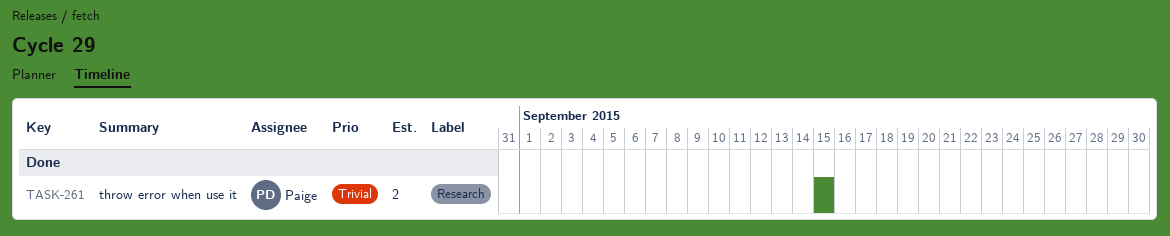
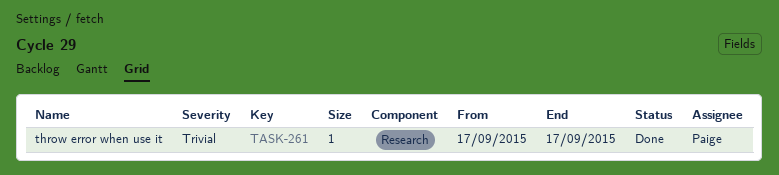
TASK-261, estimate: 2 -> 1
TASK-261, start: Sep 15 -> Sep 17
TASK-261, due: Sep 15 -> Sep 17

